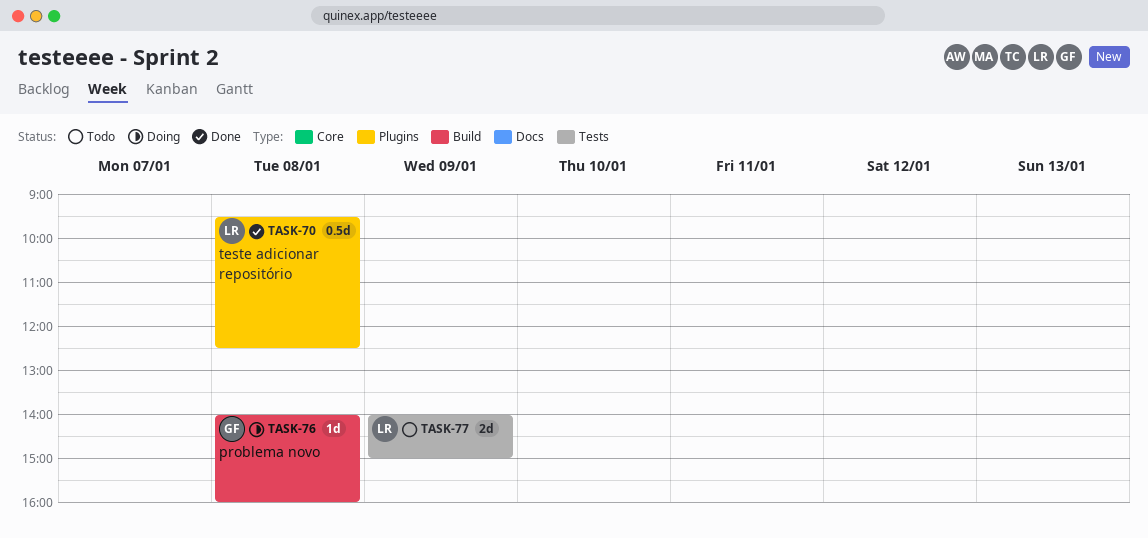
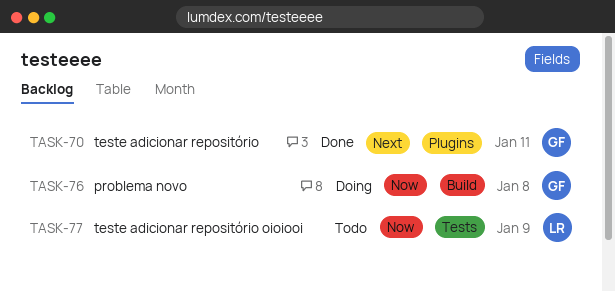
TASK-70, owner: LR -> GF
TASK-70, day: Jan 8 -> Jan 11

